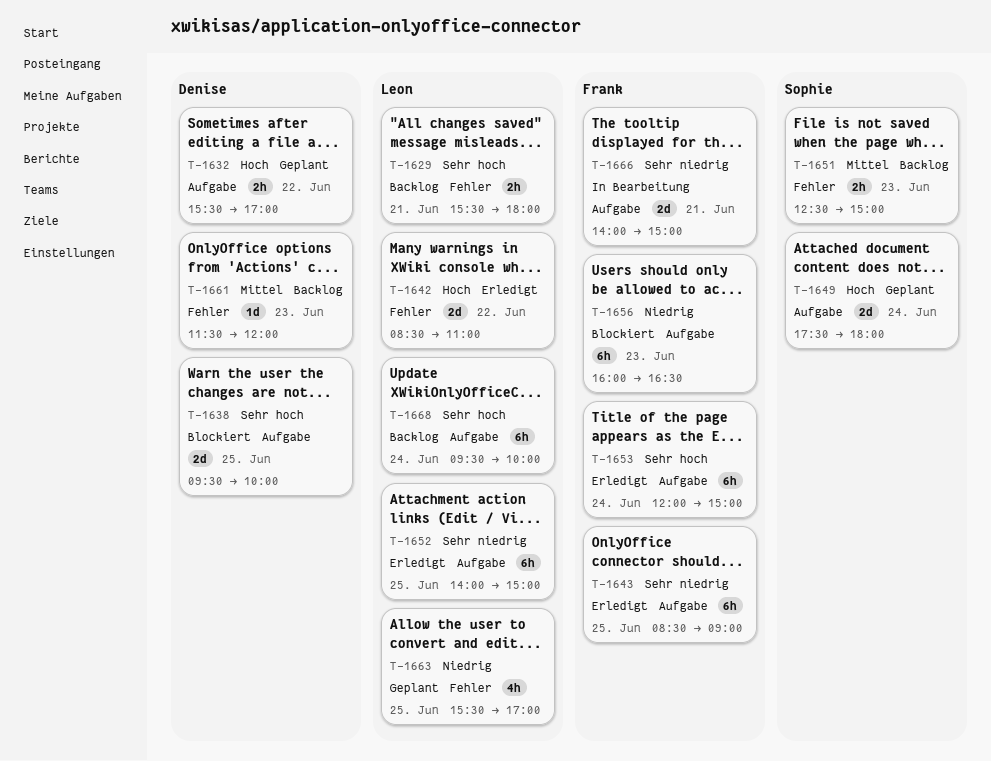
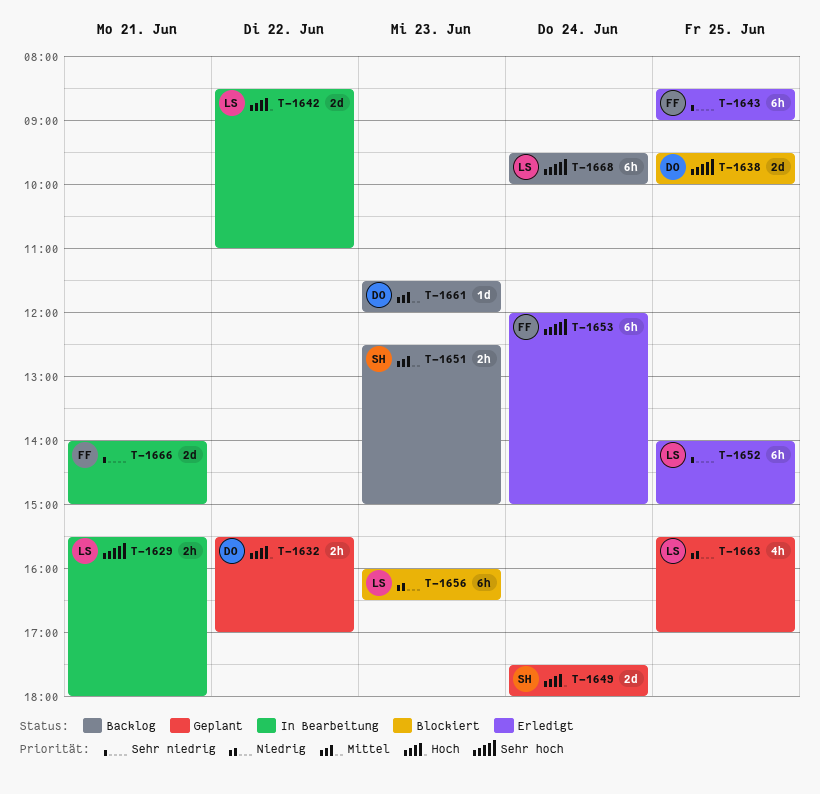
T-1629, status: Backlog -> In Bearbeitung
T-1642, status: Erledigt -> In Bearbeitung
T-1656, owner: Frank -> Leon

